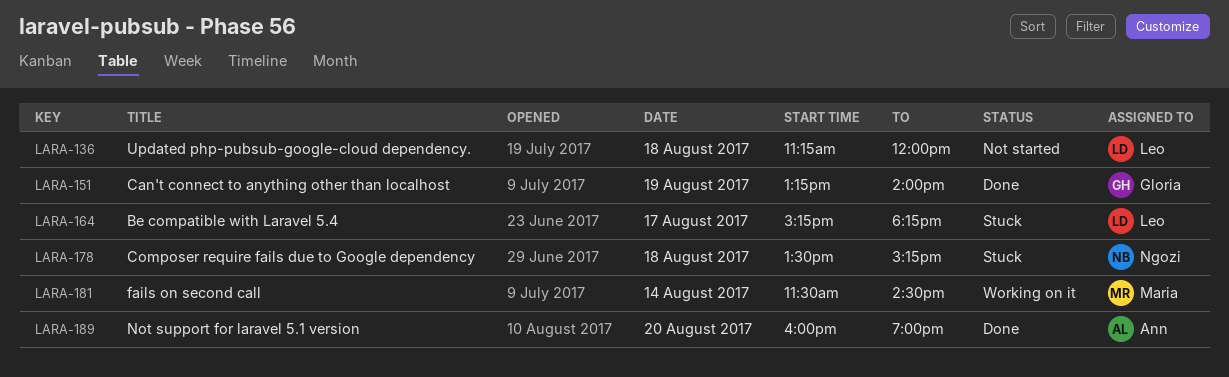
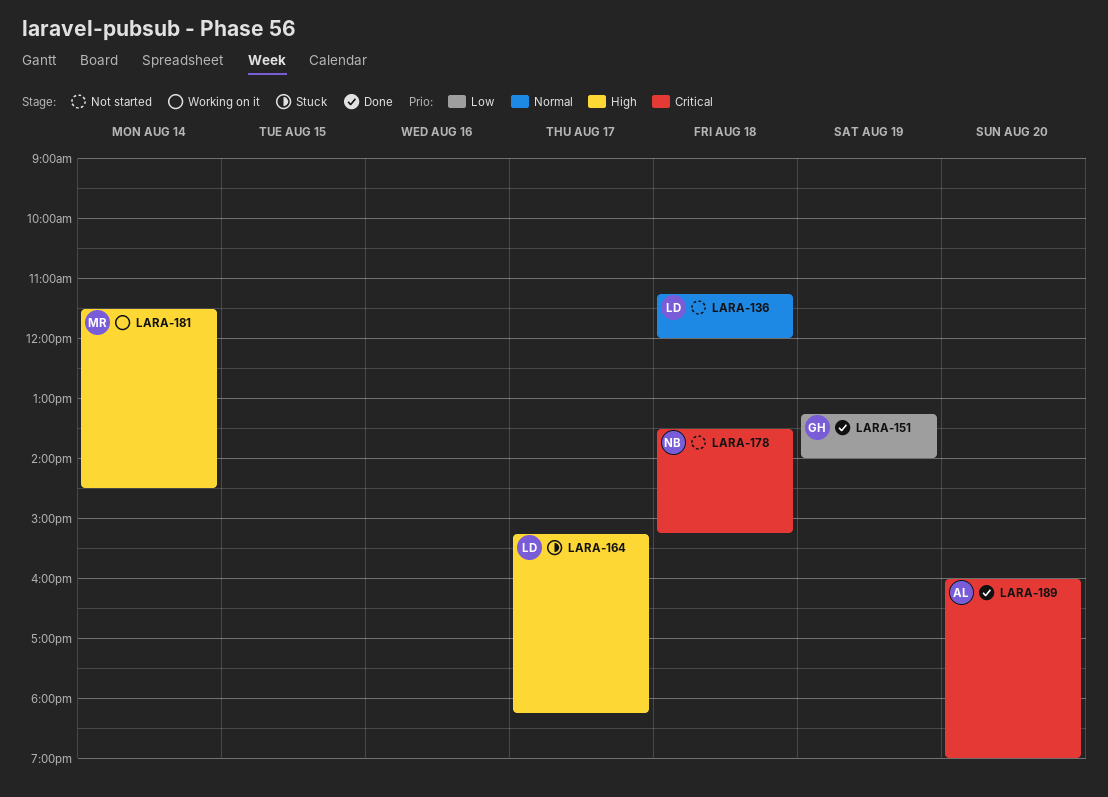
LARA-178, status: Stuck -> Not started

